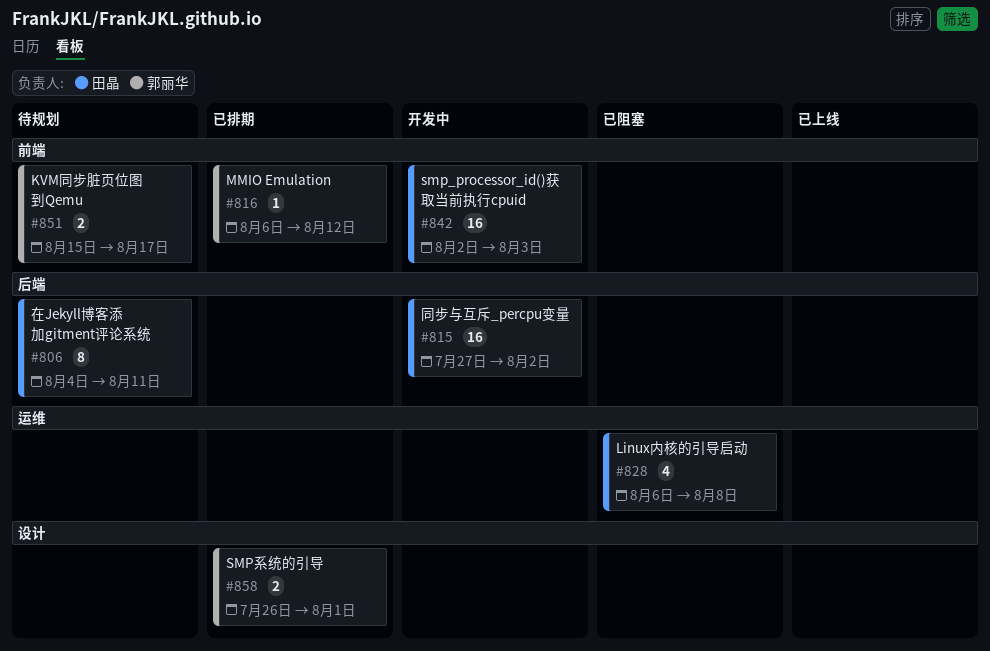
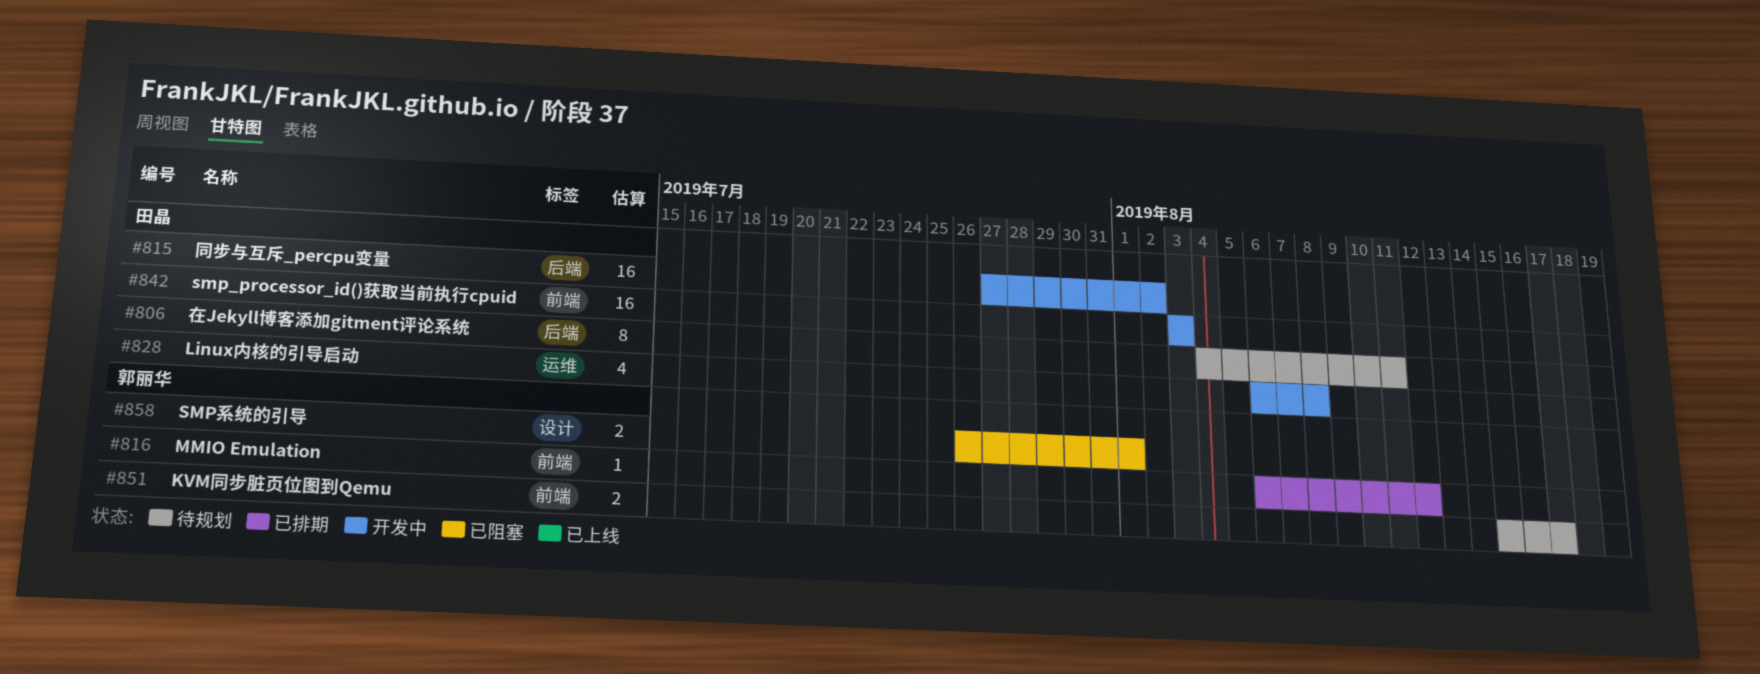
#828, status: 已阻塞 -> 开发中
#842, start: Aug 2 -> Aug 3
#858, status: 已排期 -> 已阻塞

